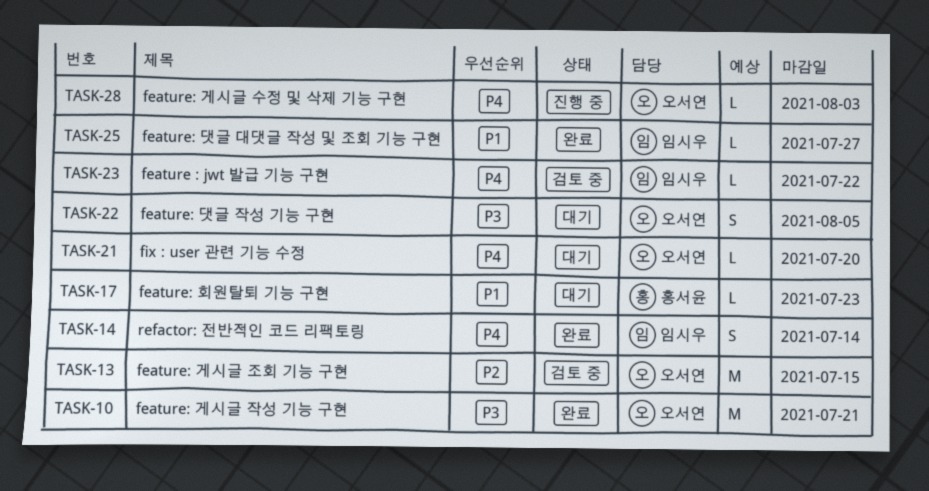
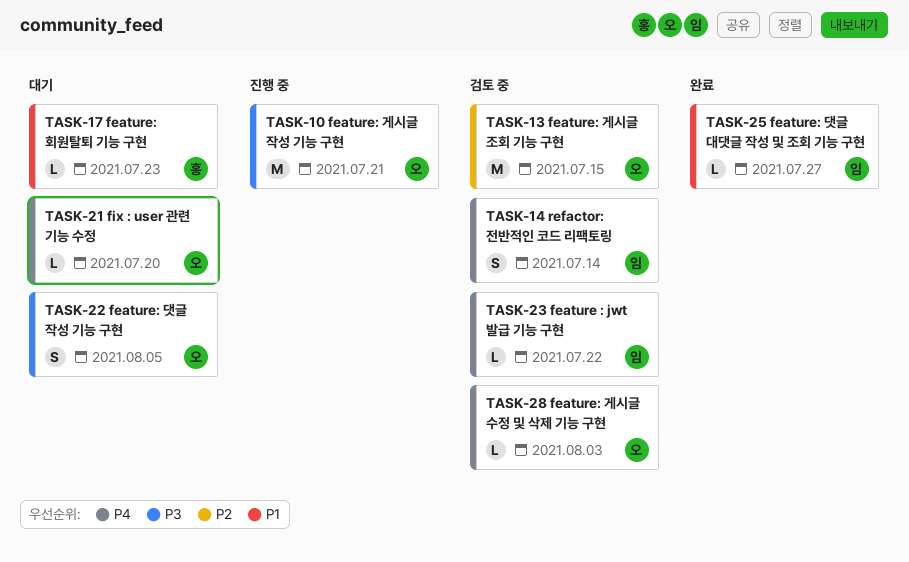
TASK-10, status: 완료 -> 진행 중
TASK-14, status: 완료 -> 검토 중
TASK-28, status: 진행 중 -> 검토 중

